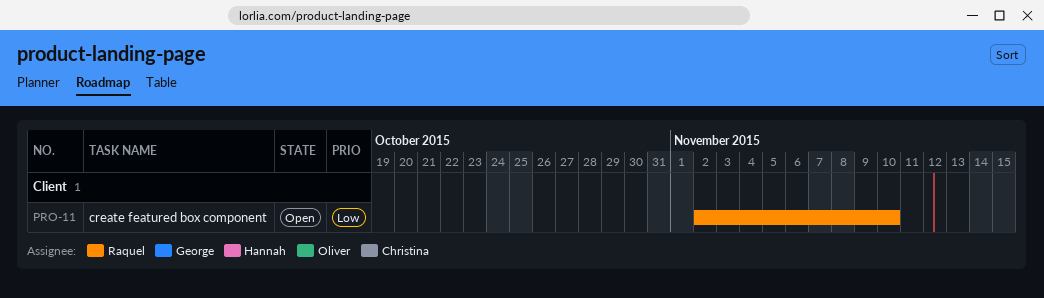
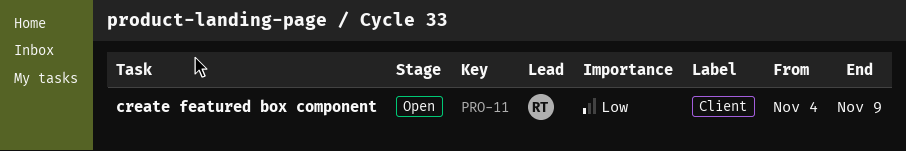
PRO-11, start: Nov 2 -> Nov 4
PRO-11, due: Nov 10 -> Nov 9

